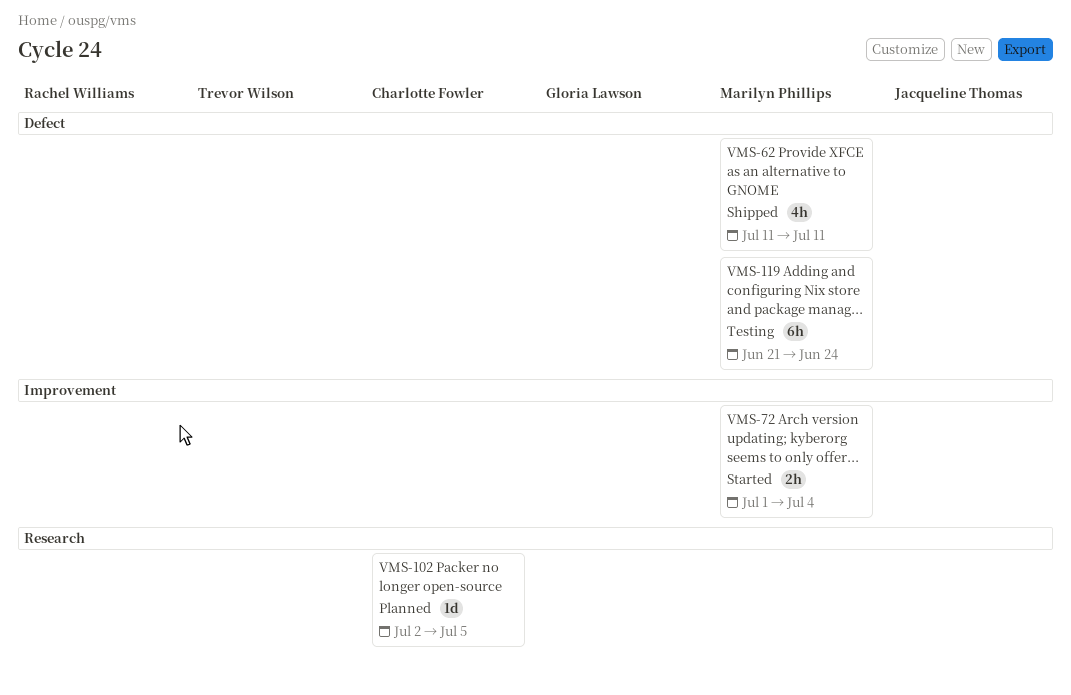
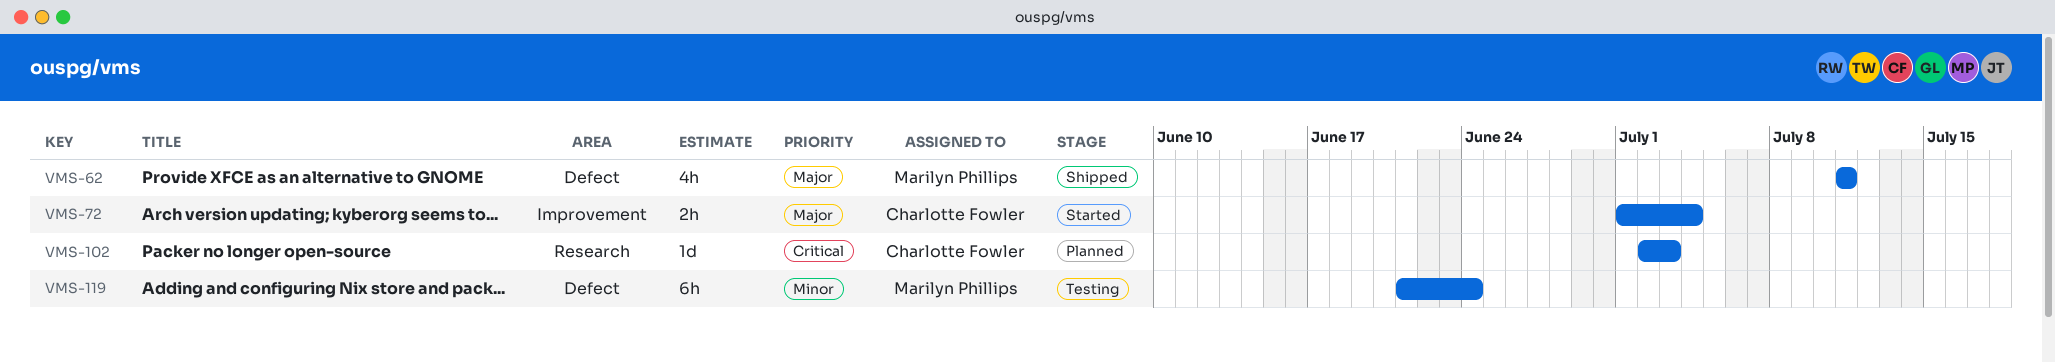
VMS-72, owner: Marilyn Phillips -> Charlotte Fowler
VMS-102, due: Jul 5 -> Jul 3

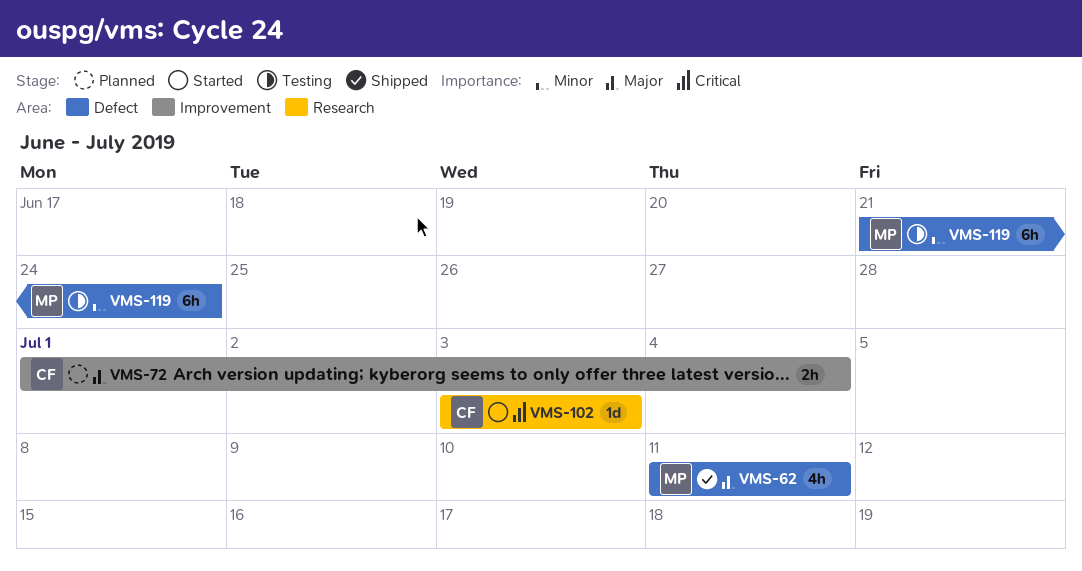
VMS-72, status: Started -> Planned
VMS-102, status: Planned -> Started
VMS-102, start: Jul 2 -> Jul 3

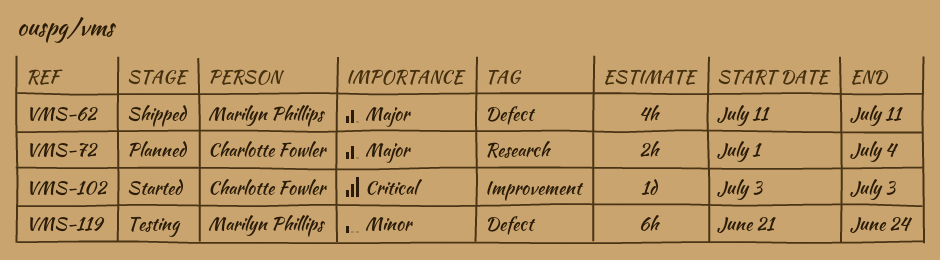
VMS-72, label: Improvement -> Research
VMS-102, label: Research -> Improvement

